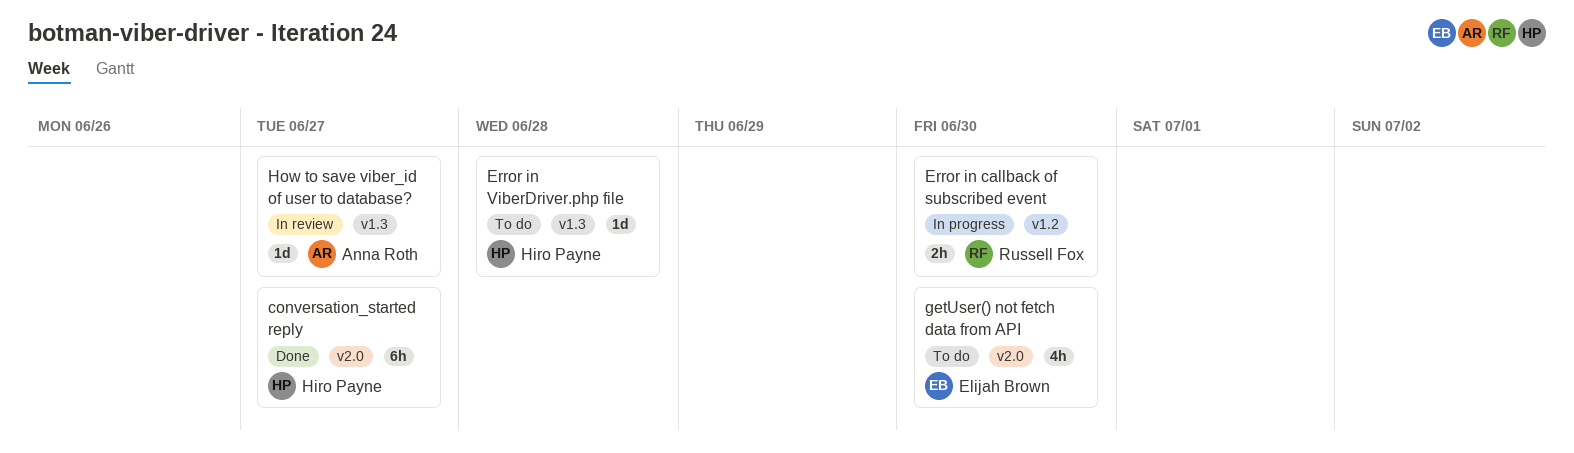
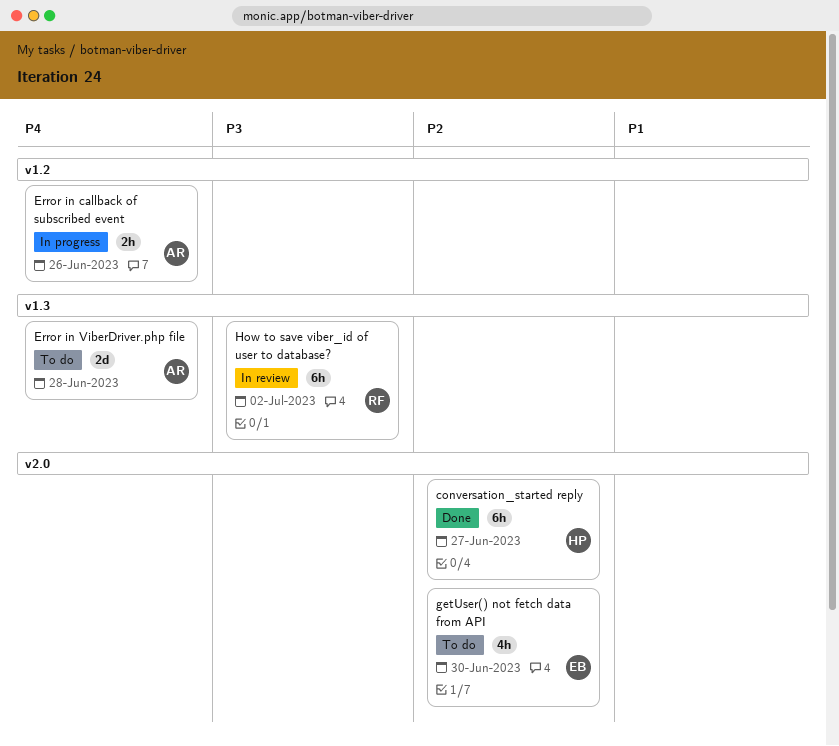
Error in callback of subscribed event, owner: Russell Fox -> Anna Roth
Error in callback of subscribed event, due: Jun 30 -> Jun 26
Error in ViberDriver.php file, owner: Hiro Payne -> Anna Roth
Error in ViberDriver.php file, estimate: 1d -> 2d
How to save viber_id of user to database?, owner: Anna Roth -> Russell Fox
How to save viber_id of user to database?, estimate: 1d -> 6h
How to save viber_id of user to database?, due: Jun 27 -> Jul 2

